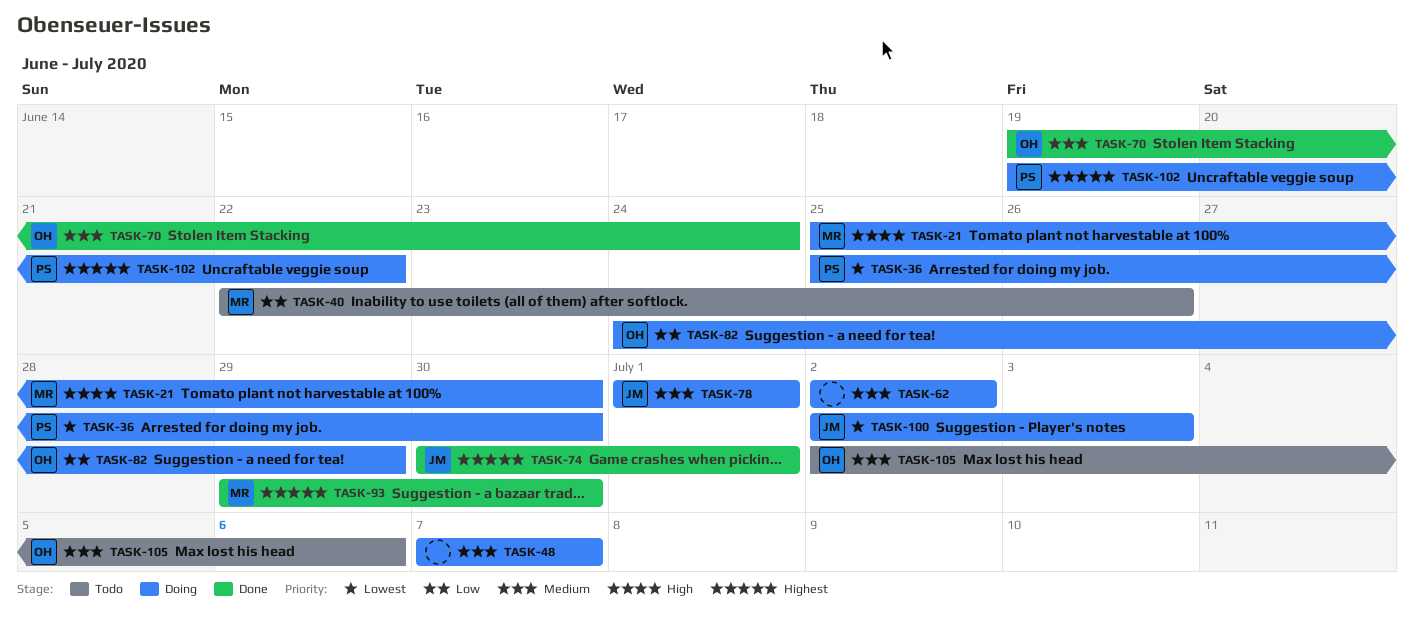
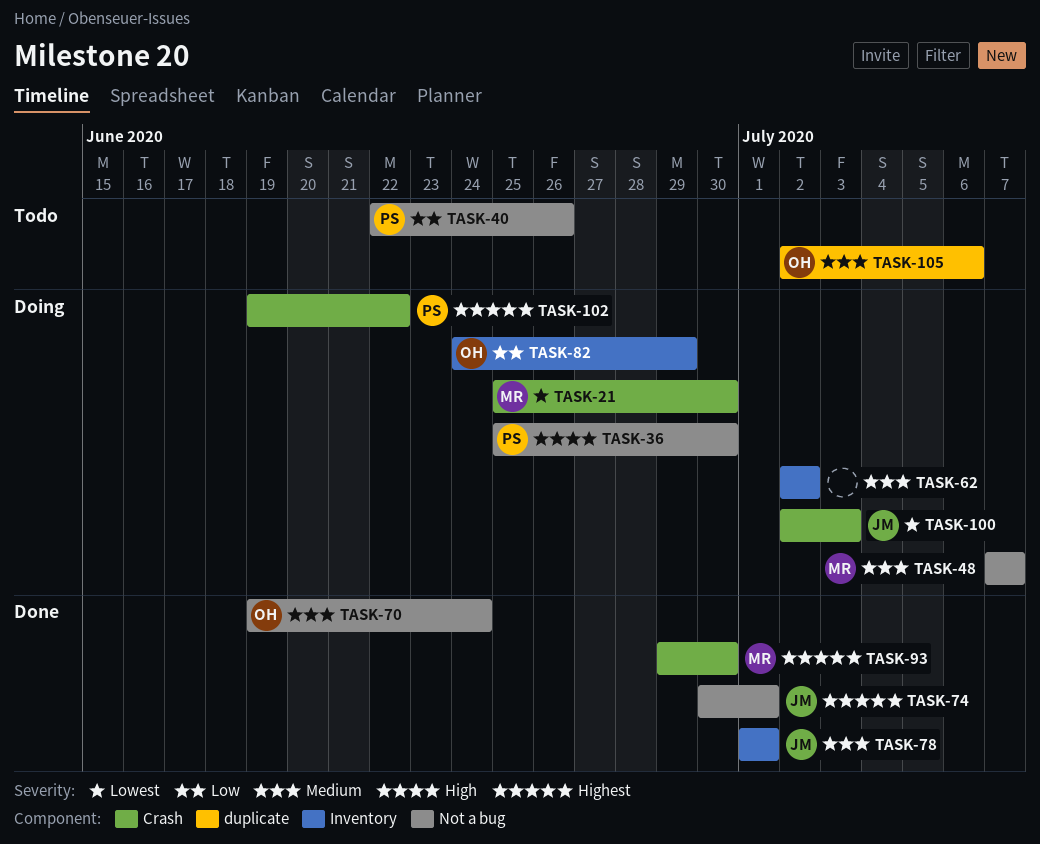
TASK-21, priority: High -> Lowest
TASK-36, priority: Lowest -> High
TASK-40, owner: MR -> PS
TASK-48, owner: none -> MR
TASK-78, status: Doing -> Done

